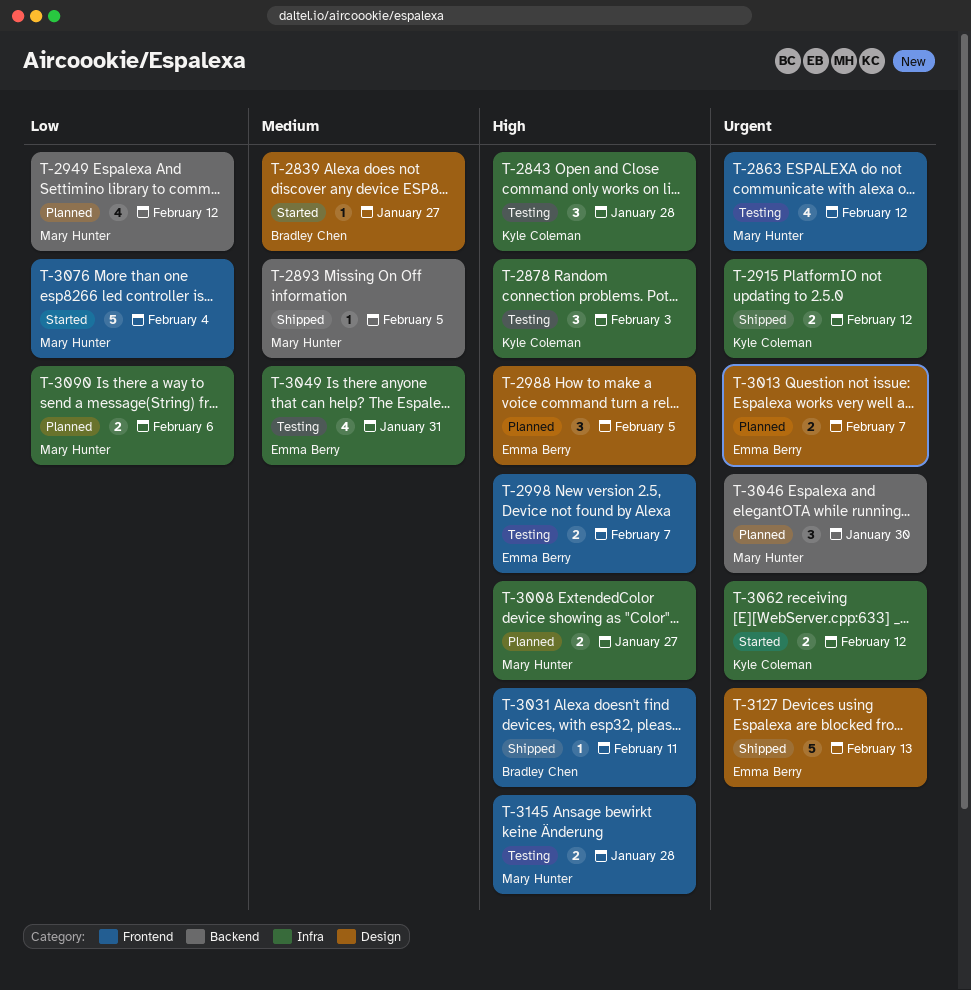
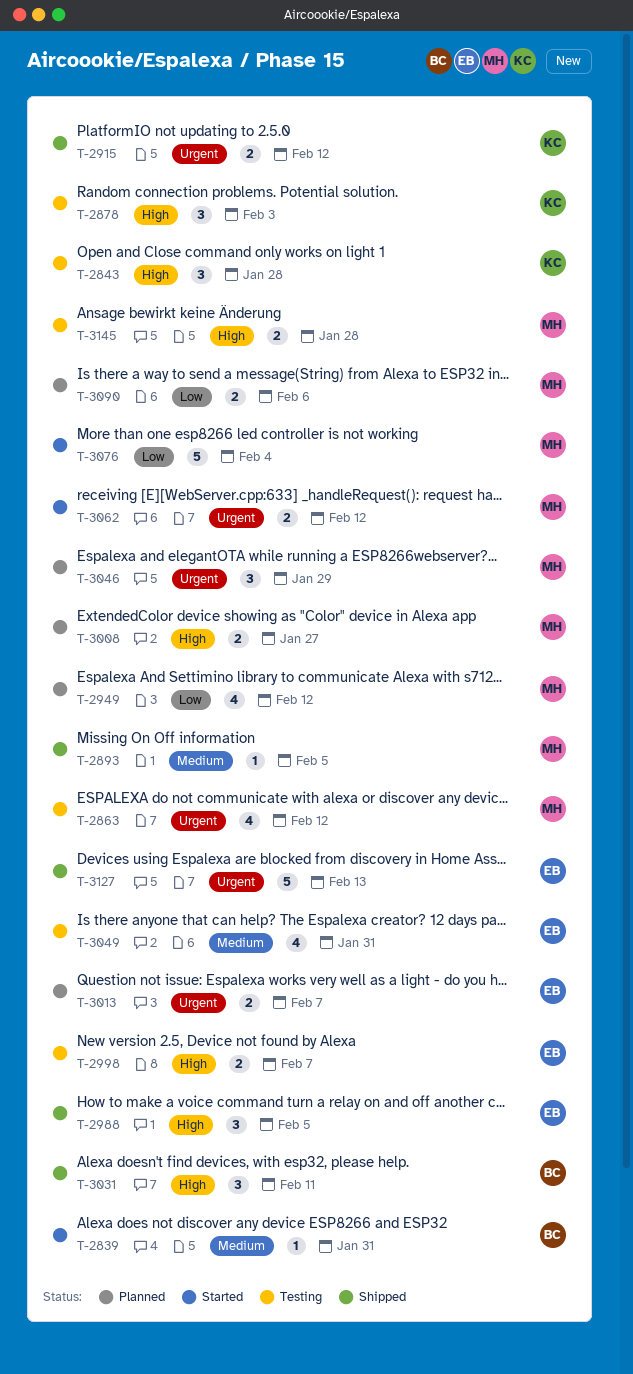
T-2839, due: Jan 27 -> Jan 31
T-2988, status: Planned -> Shipped
T-3031, estimate: 1 -> 3
T-3046, due: Jan 30 -> Jan 29
T-3062, owner: Kyle Coleman -> Mary Hunter

